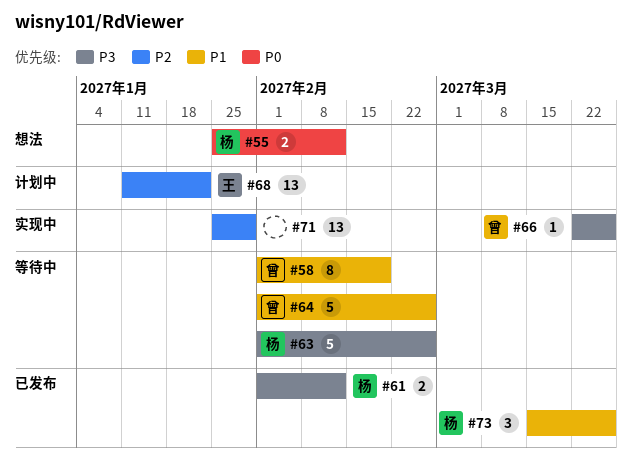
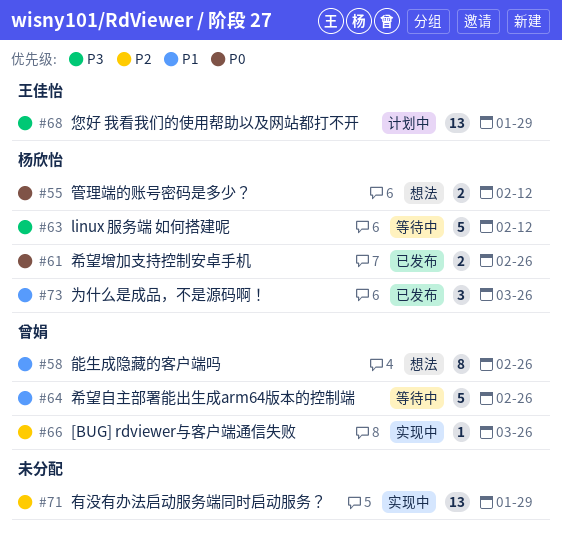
#58, status: 等待中 -> 想法
#58, due: Feb 19 -> Feb 26
#61, priority: P3 -> P0
#61, due: Feb 12 -> Feb 26
#63, due: Feb 26 -> Feb 12
#66, priority: P3 -> P2
#68, priority: P2 -> P3
#68, due: Jan 22 -> Jan 29

